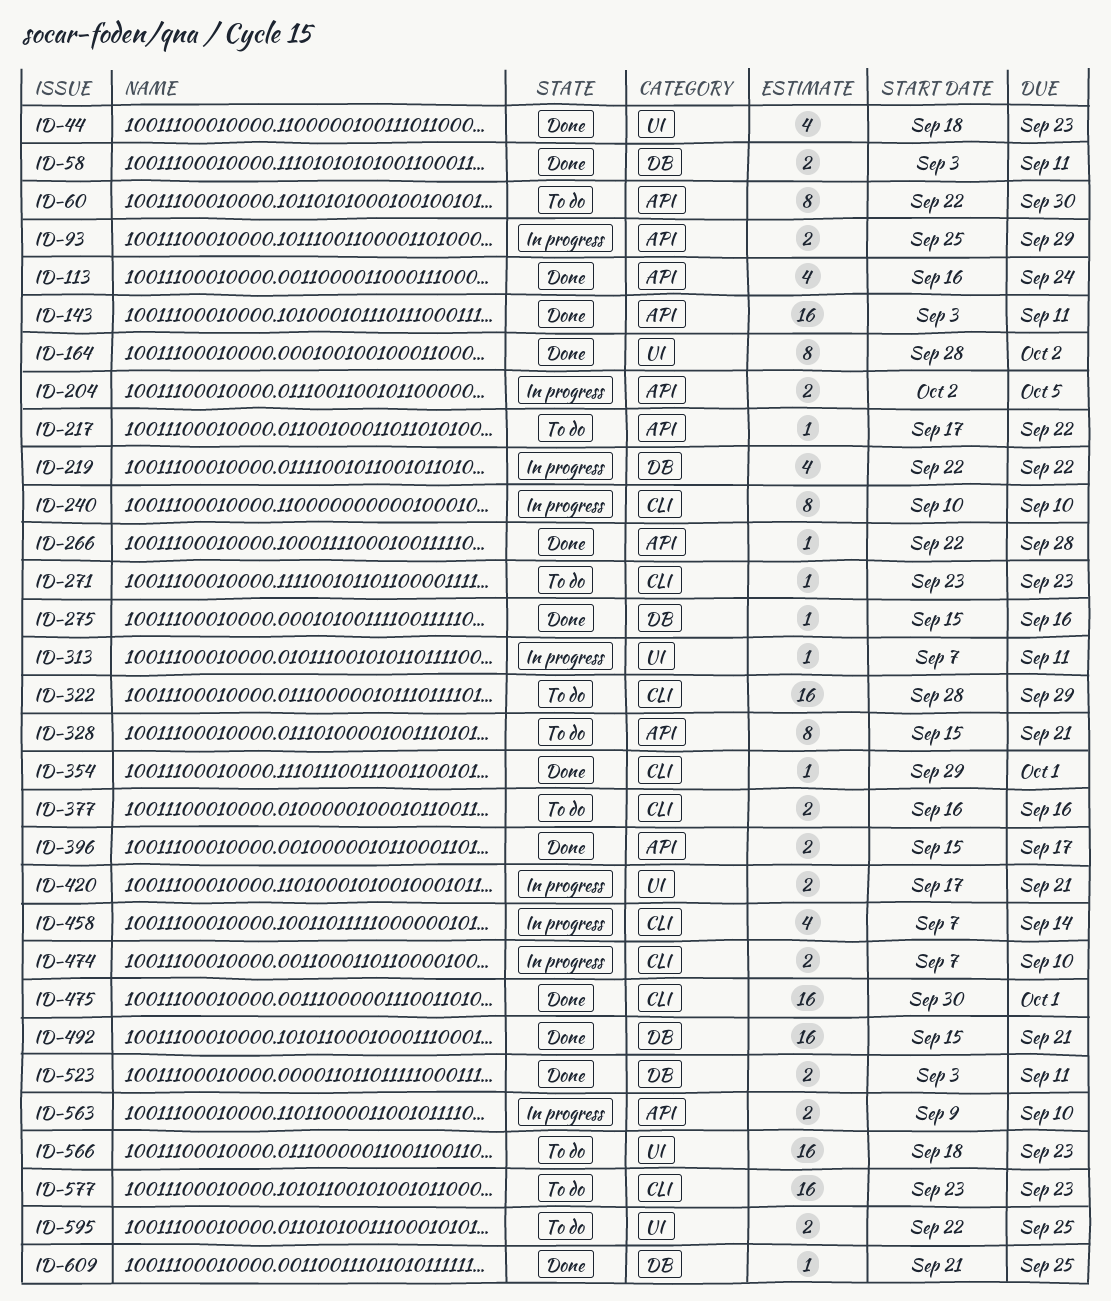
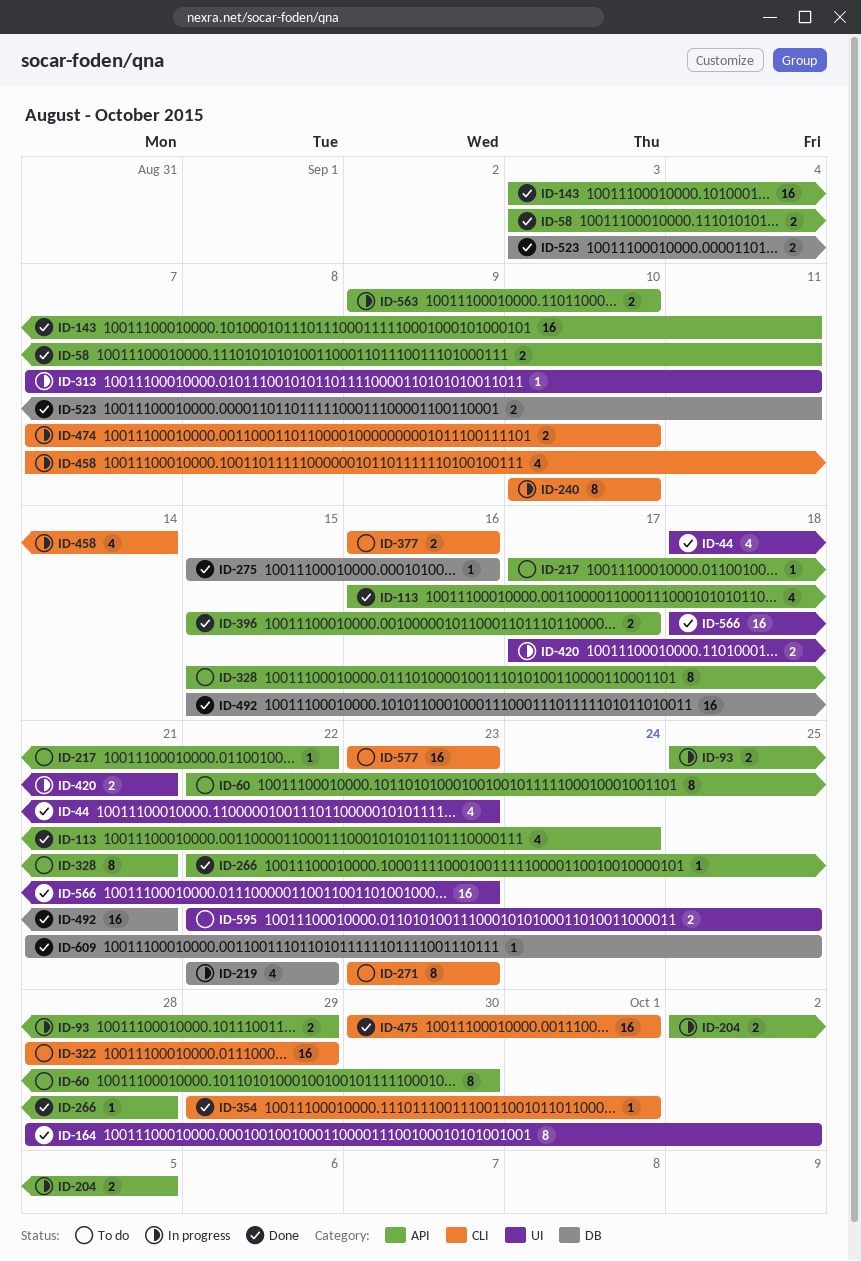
ID-58, label: DB -> API
ID-271, estimate: 1 -> 8
ID-566, status: To do -> Done

